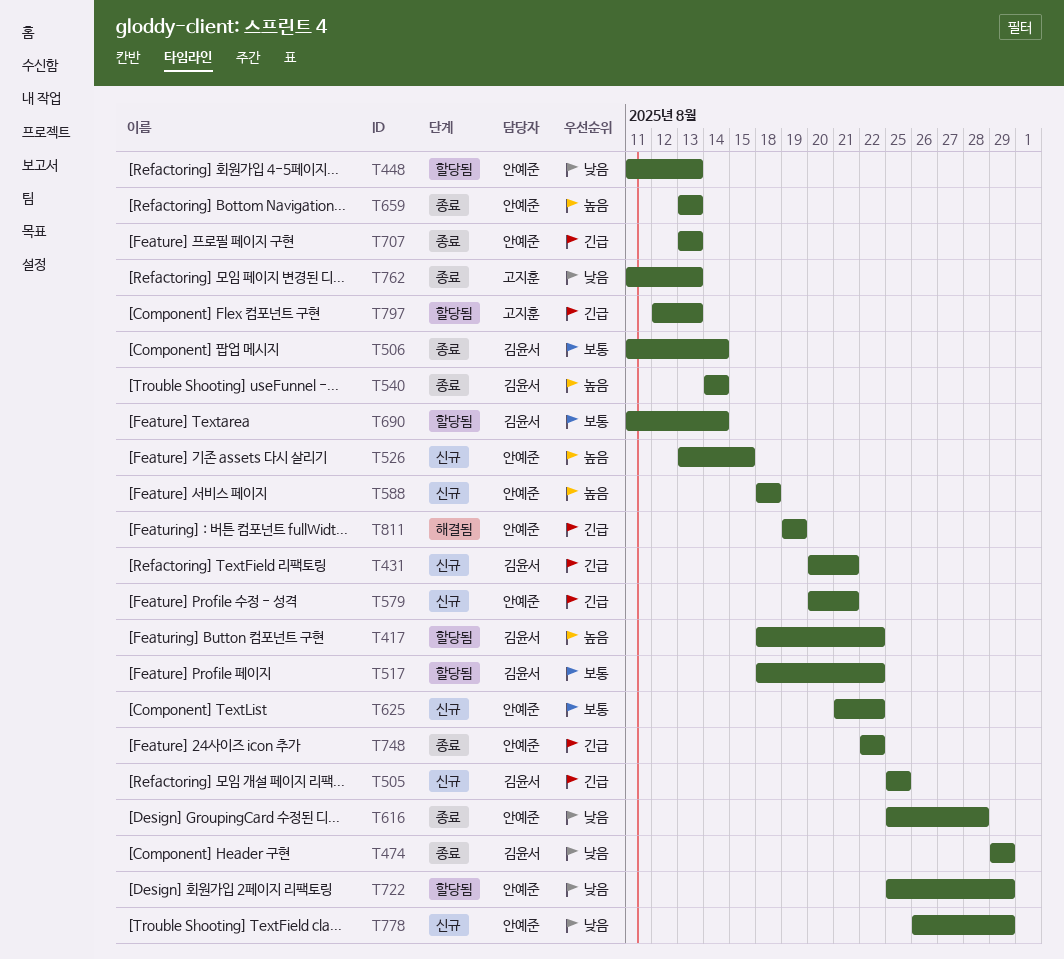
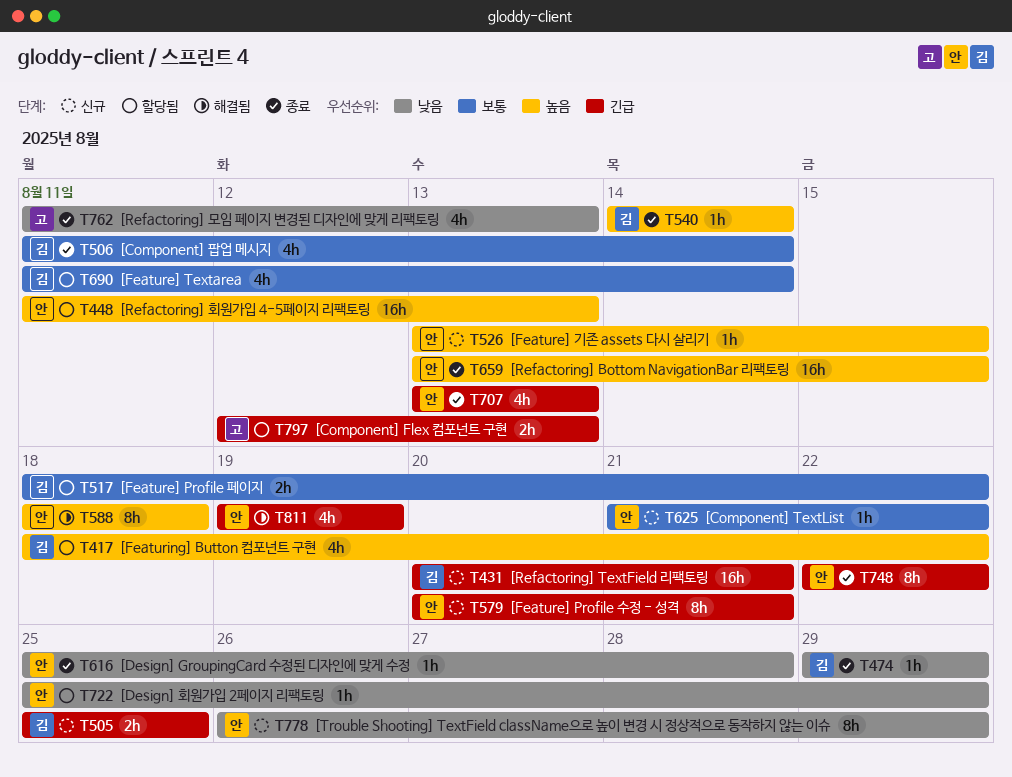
T448, priority: 낮음 -> 높음
T588, status: 신규 -> 해결됨
T659, due: Aug 13 -> Aug 15

